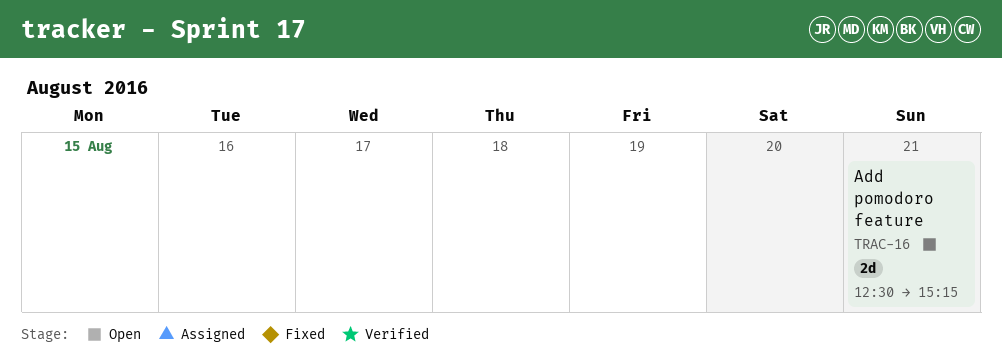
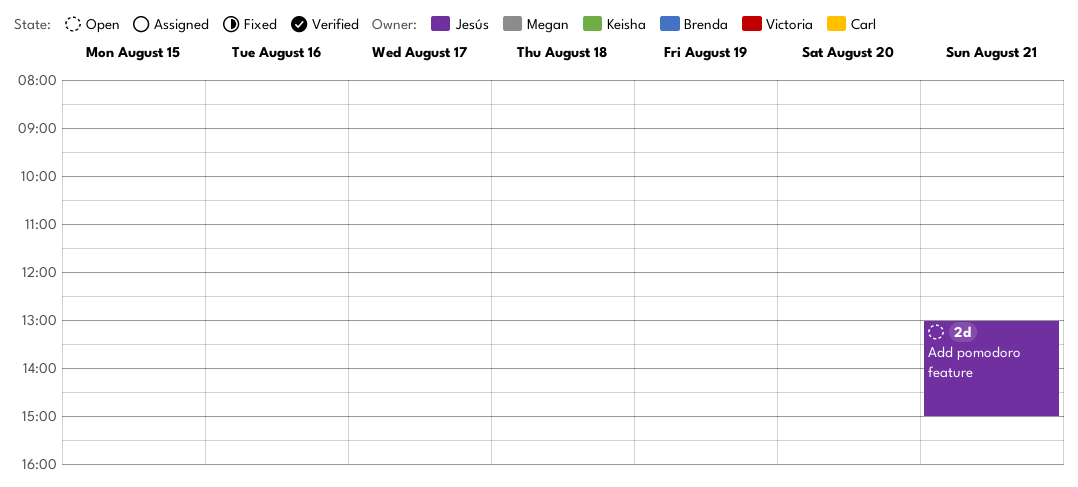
Add pomodoro feature, begins: 12:30 -> 13:00
Add pomodoro feature, ends: 15:15 -> 15:00

